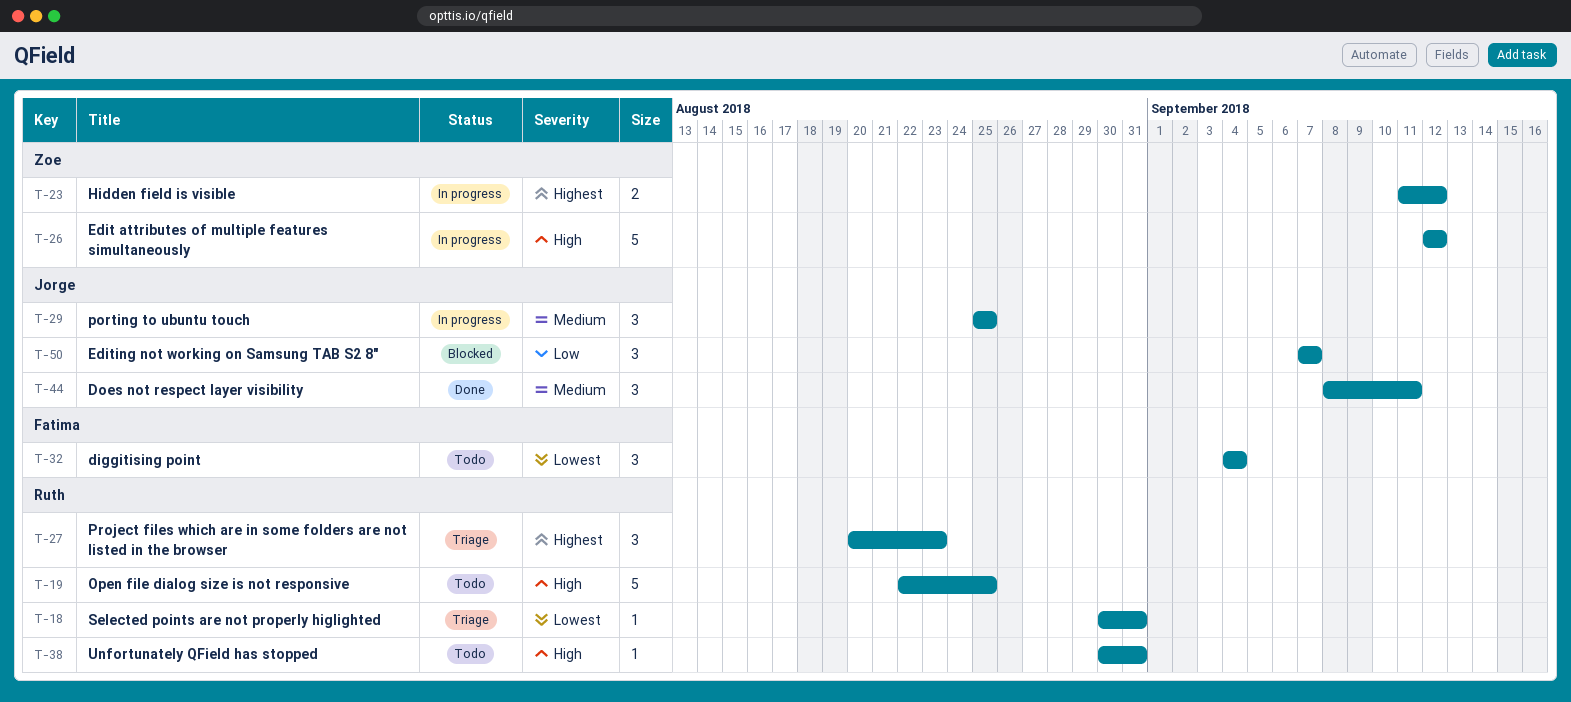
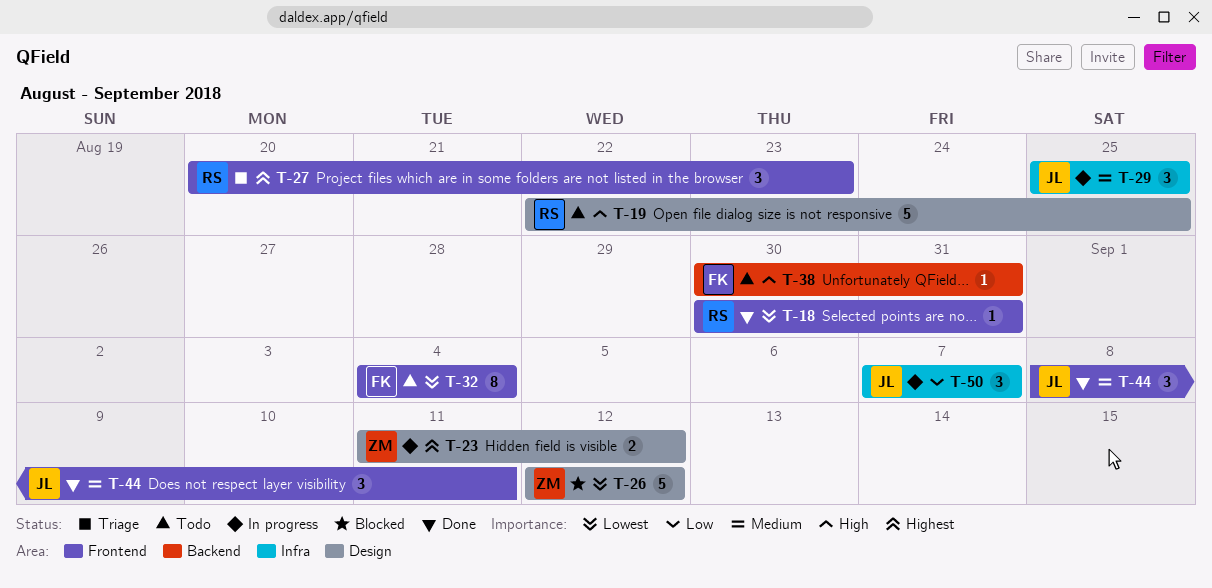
T-18, status: Triage -> Done
T-26, status: In progress -> Blocked
T-26, priority: High -> Lowest
T-32, estimate: 3 -> 8
T-38, owner: Ruth -> Fatima
T-50, status: Blocked -> In progress

